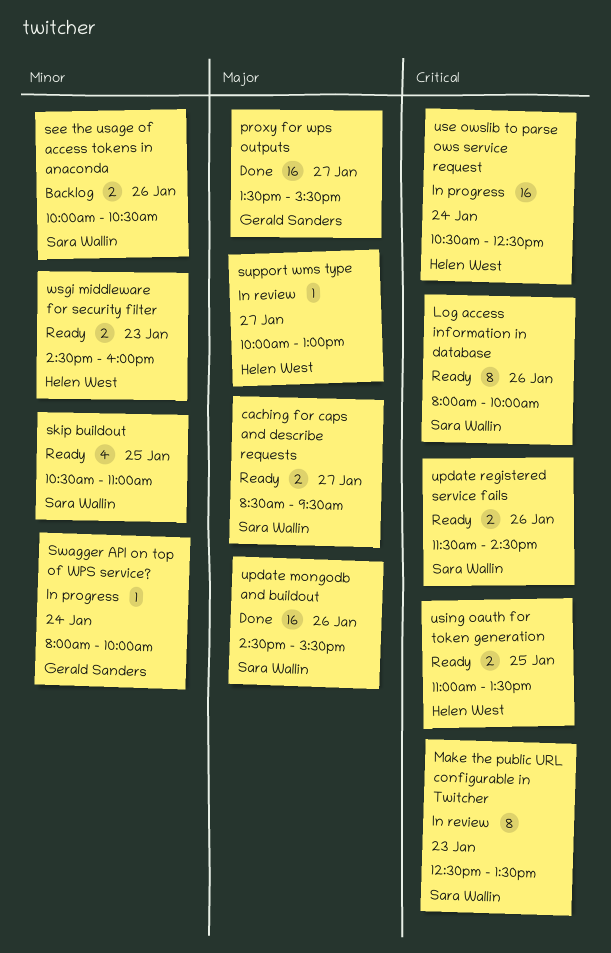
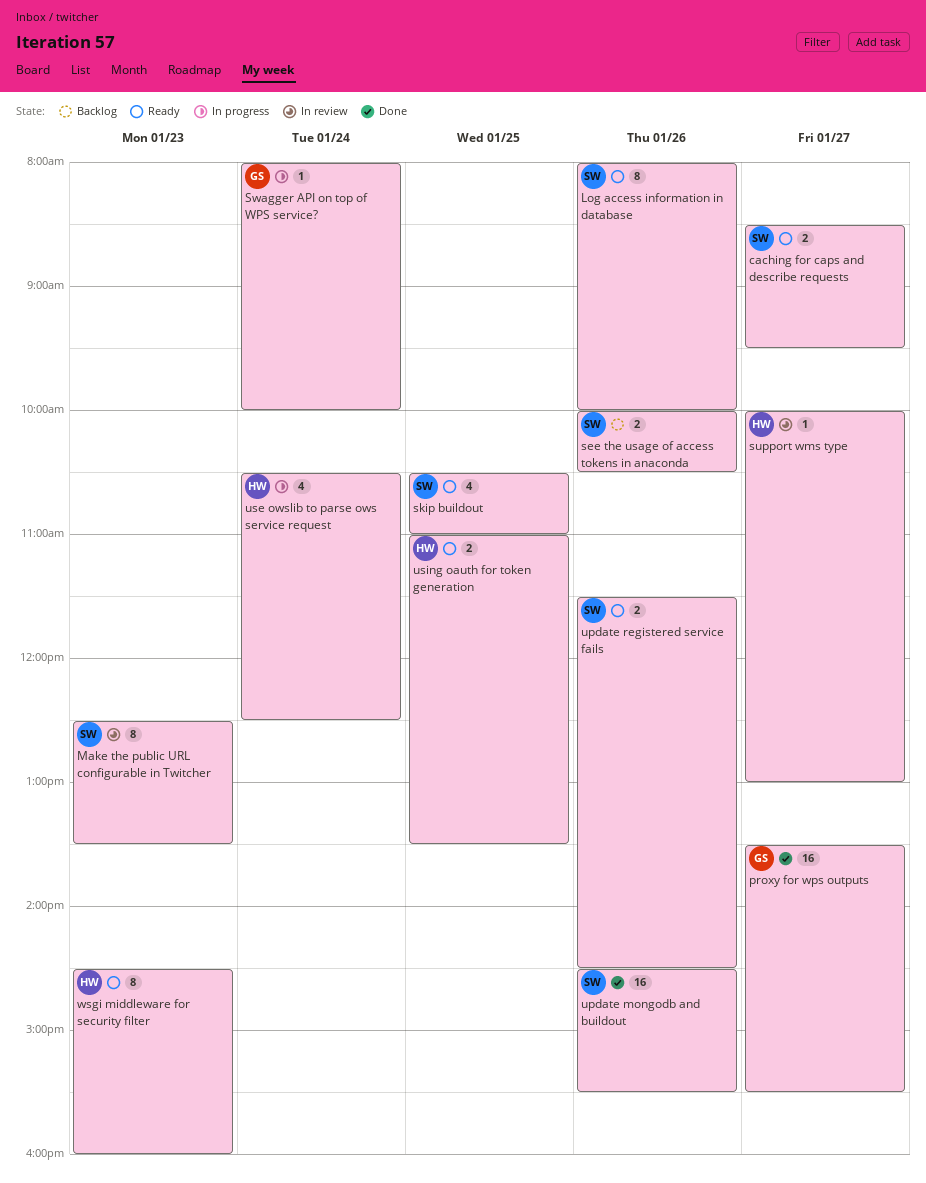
use owslib to parse ows service request, estimate: 16 -> 4
wsgi middleware for security filter, estimate: 2 -> 8

